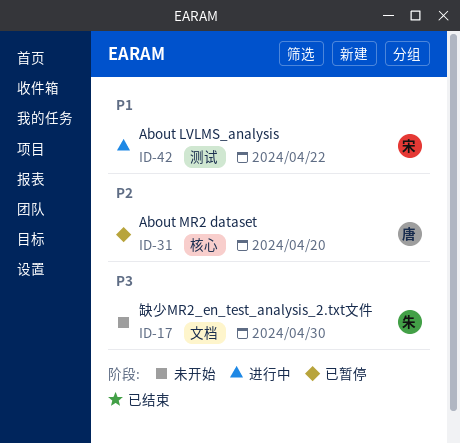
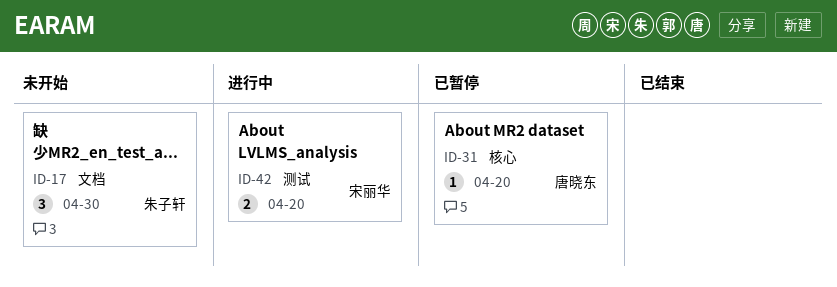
ID-42, due: Apr 22 -> Apr 20

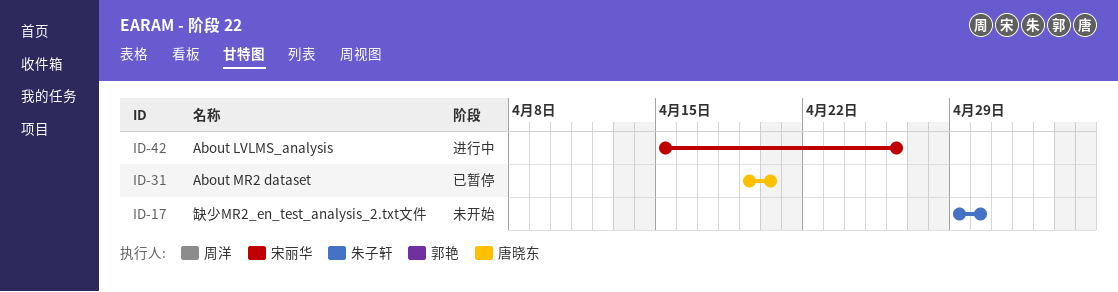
ID-42, due: Apr 20 -> Apr 26

